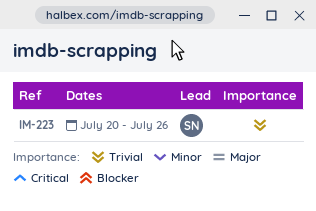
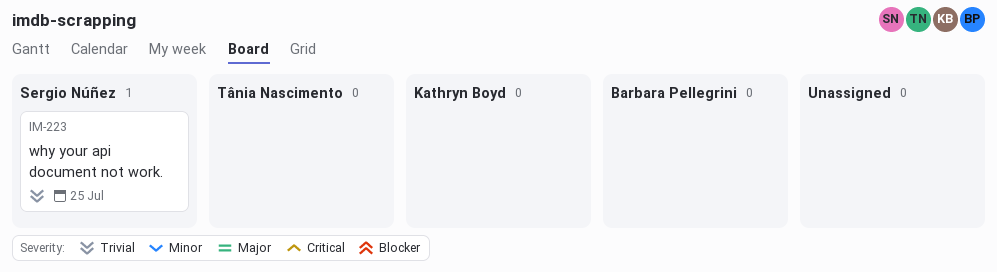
IM-223, due: Jul 26 -> Jul 25

